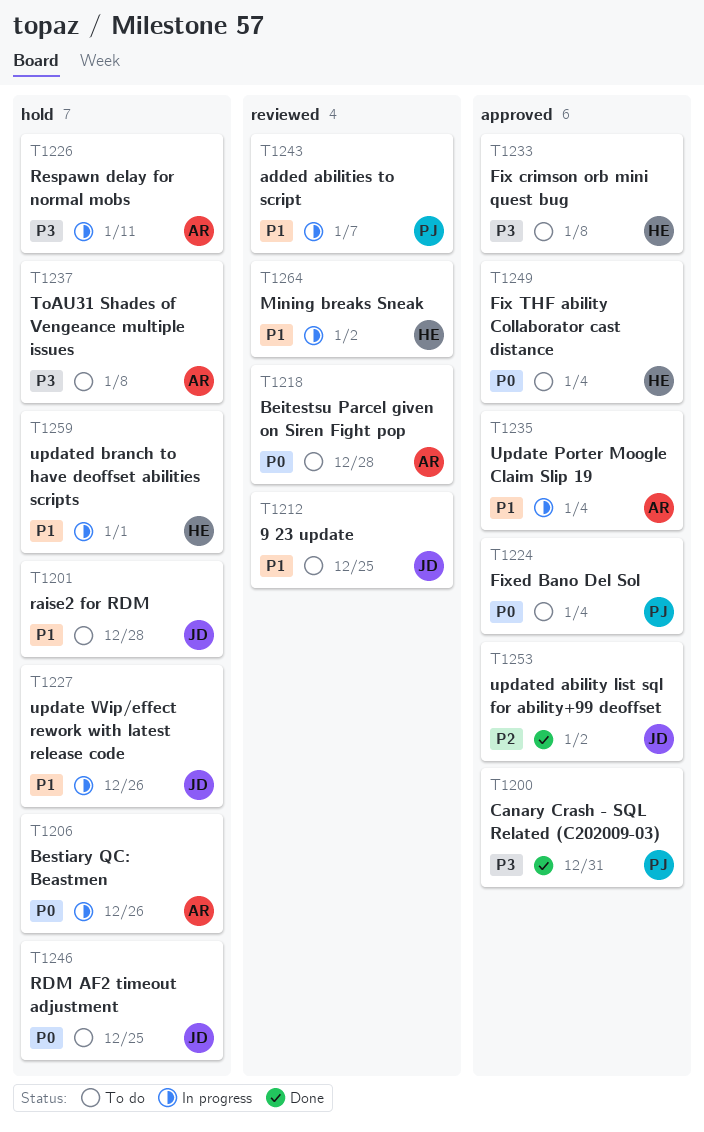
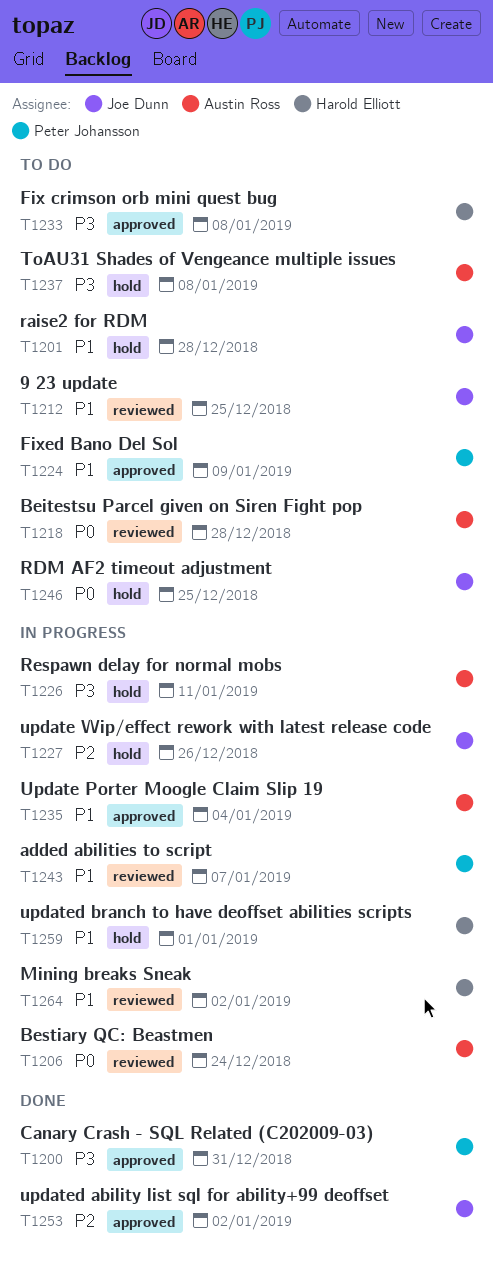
T1206, label: hold -> reviewed
T1206, due: Dec 26 -> Dec 24
T1224, priority: P0 -> P1
T1224, due: Jan 4 -> Jan 9
T1227, priority: P1 -> P2
T1249: present -> none

